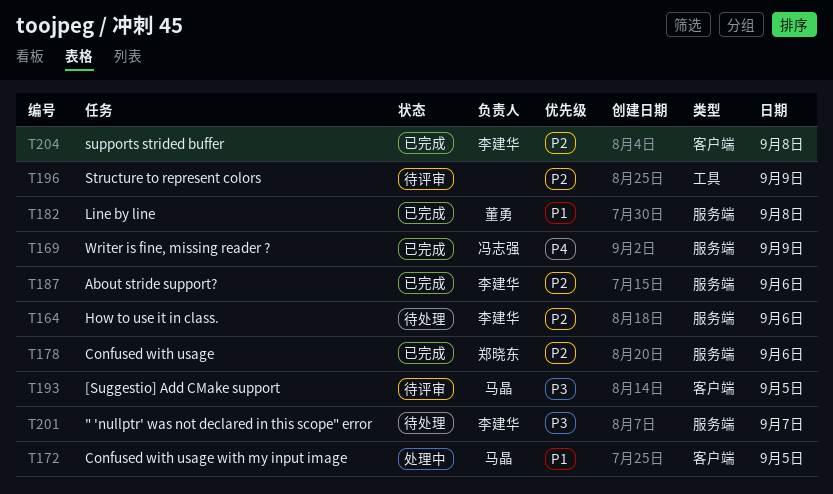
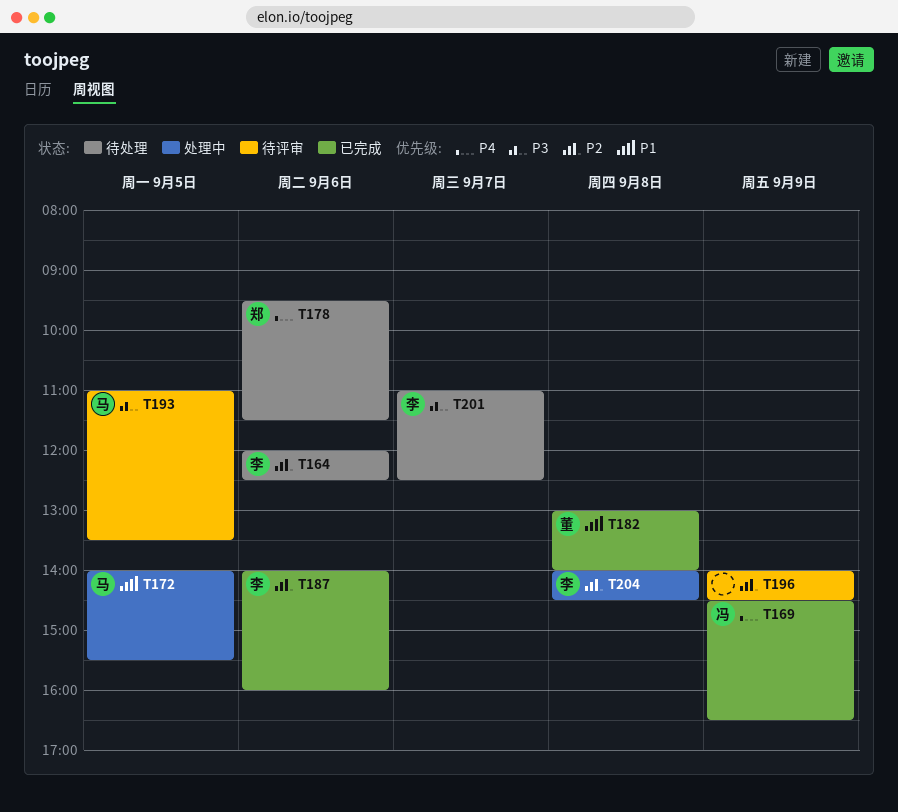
T178, status: 已完成 -> 待处理
T178, priority: P2 -> P4
T204, status: 已完成 -> 处理中

